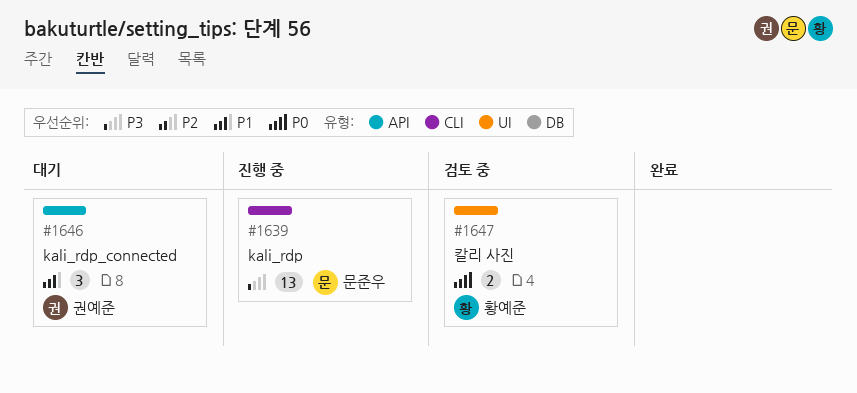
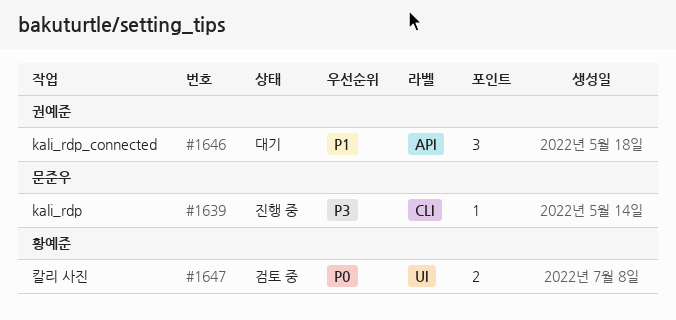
#1639, estimate: 13 -> 1

